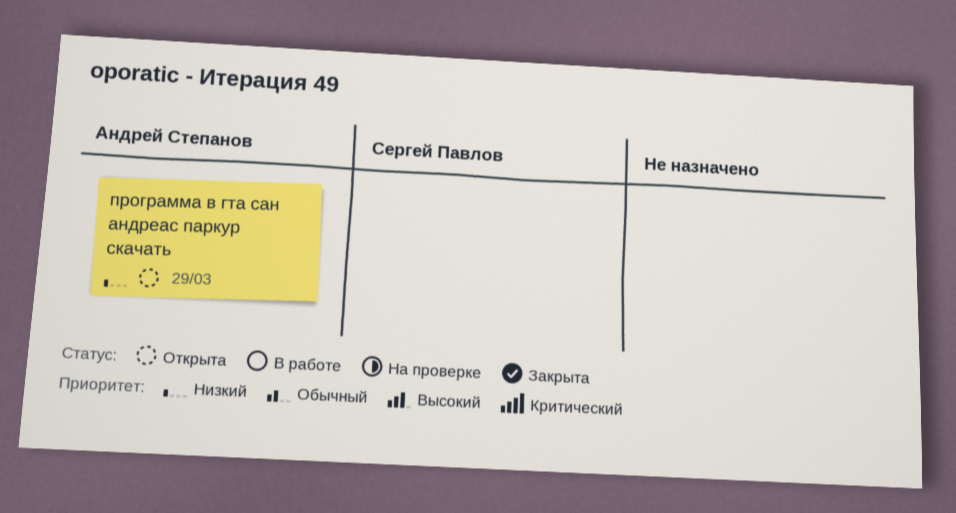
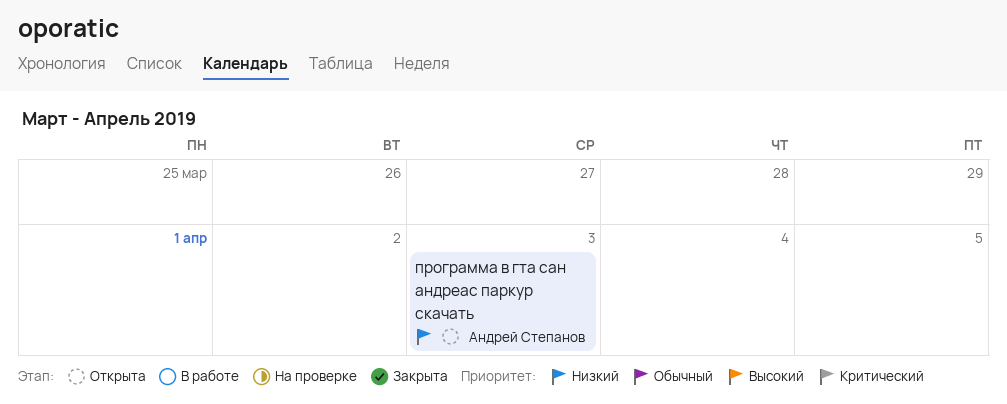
программа в гта сан андреас паркур скачать, due: Mar 29 -> Apr 3

